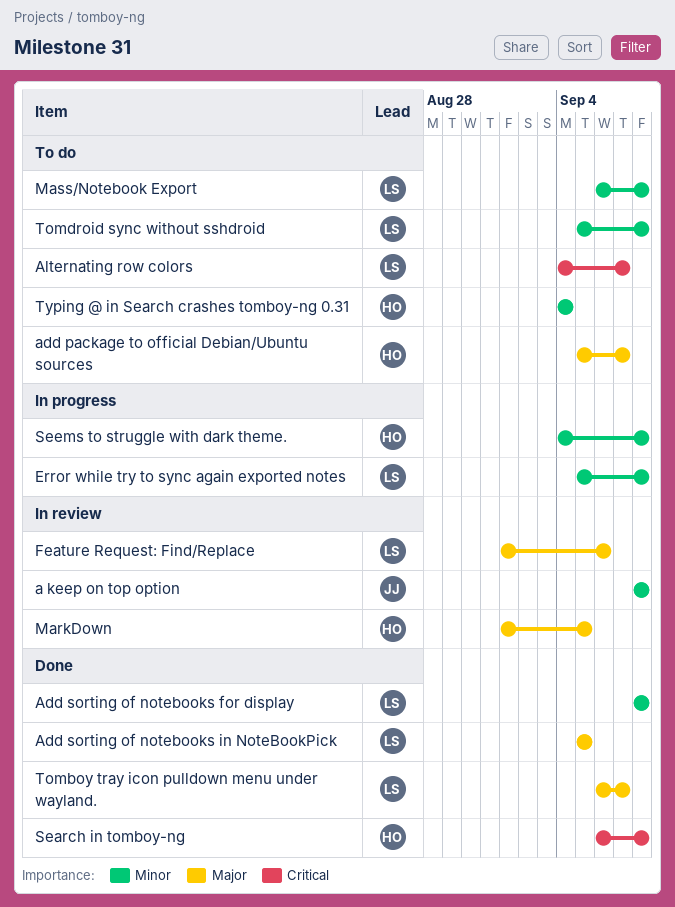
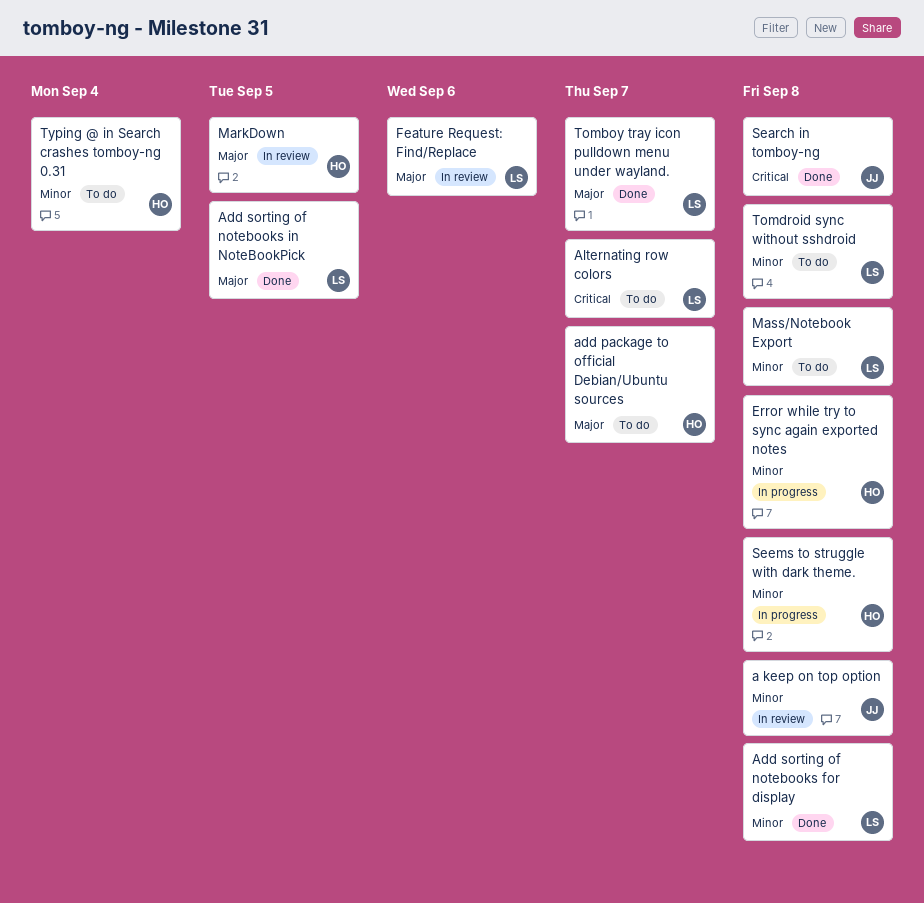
Error while try to sync again exported notes, owner: LS -> HO
Search in tomboy-ng, owner: HO -> JJ

